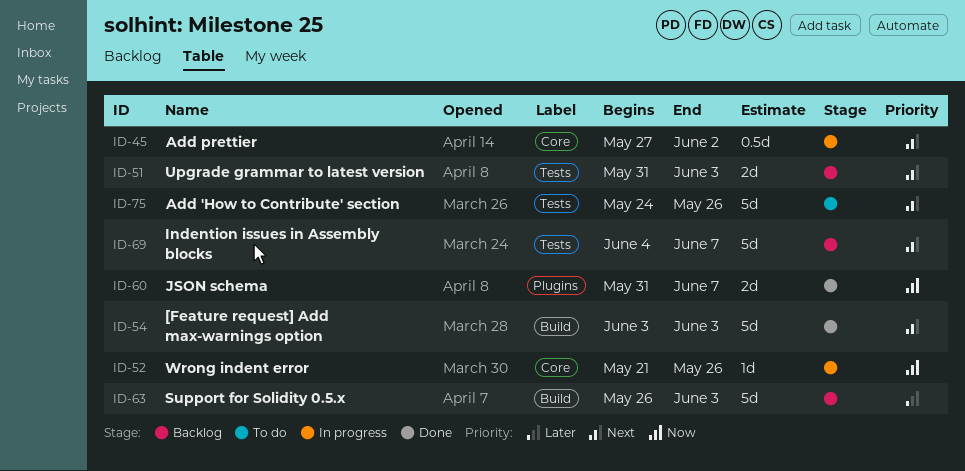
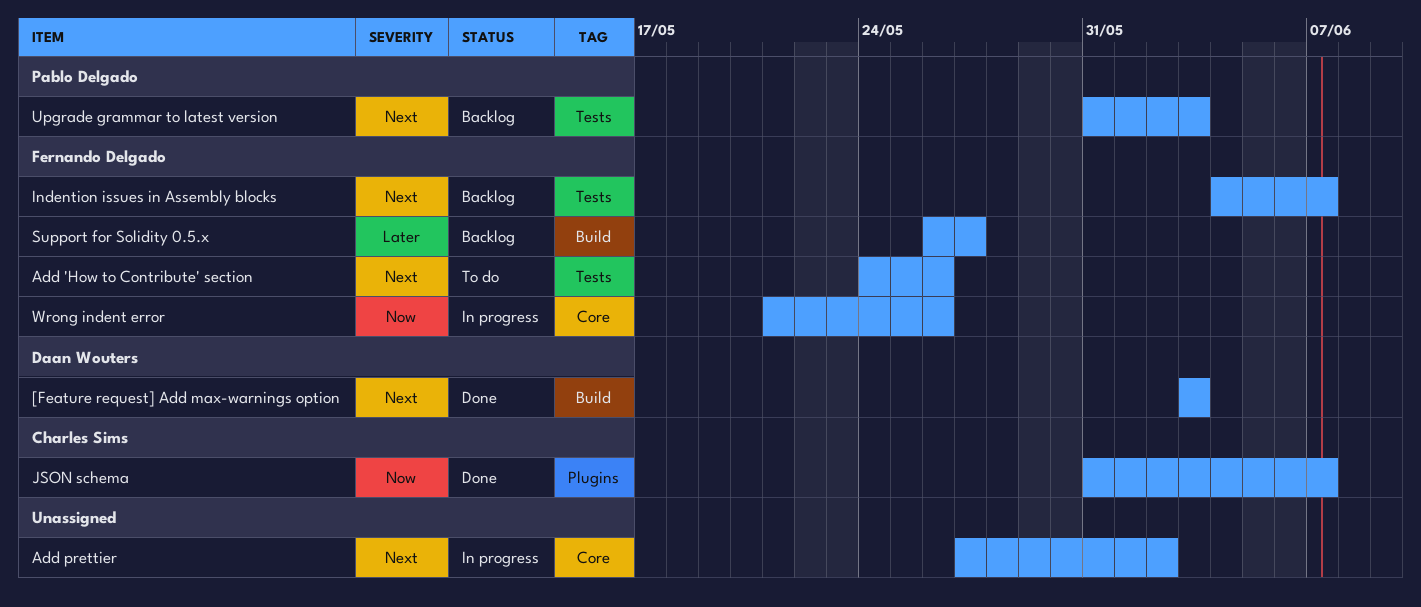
Support for Solidity 0.5.x, due: Jun 3 -> May 27

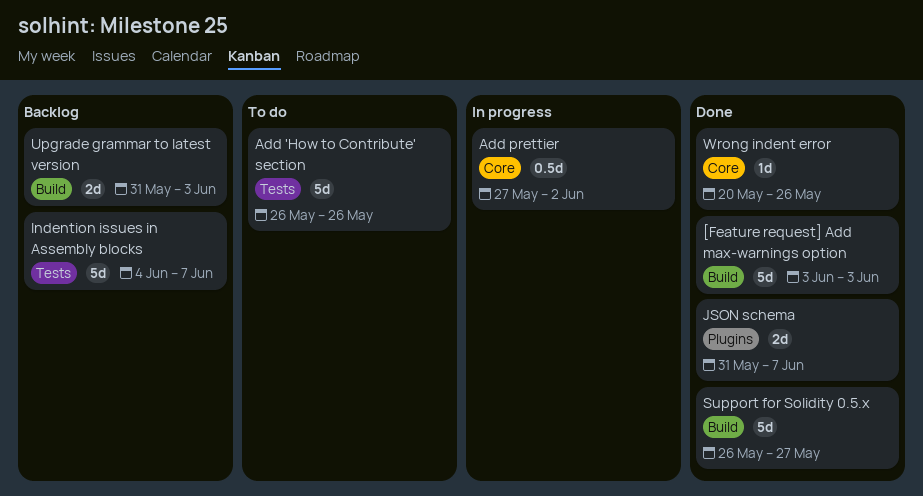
Add 'How to Contribute' section, start: May 24 -> May 26
Support for Solidity 0.5.x, status: Backlog -> Done
Upgrade grammar to latest version, label: Tests -> Build
Wrong indent error, status: In progress -> Done
Wrong indent error, start: May 21 -> May 20

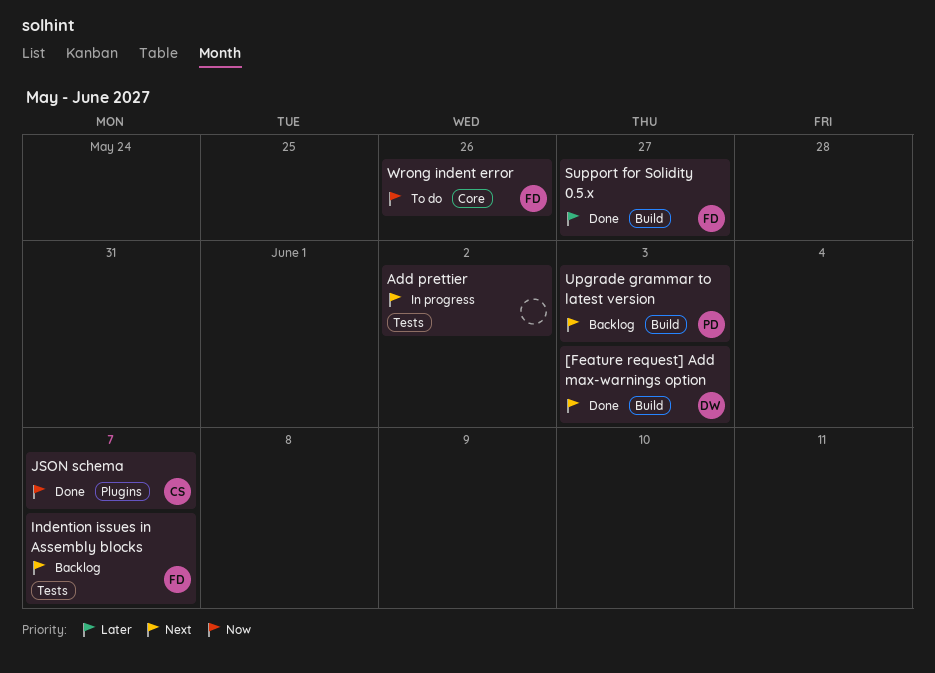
Add 'How to Contribute' section: present -> none
Add prettier, label: Core -> Tests
Wrong indent error, status: Done -> To do

